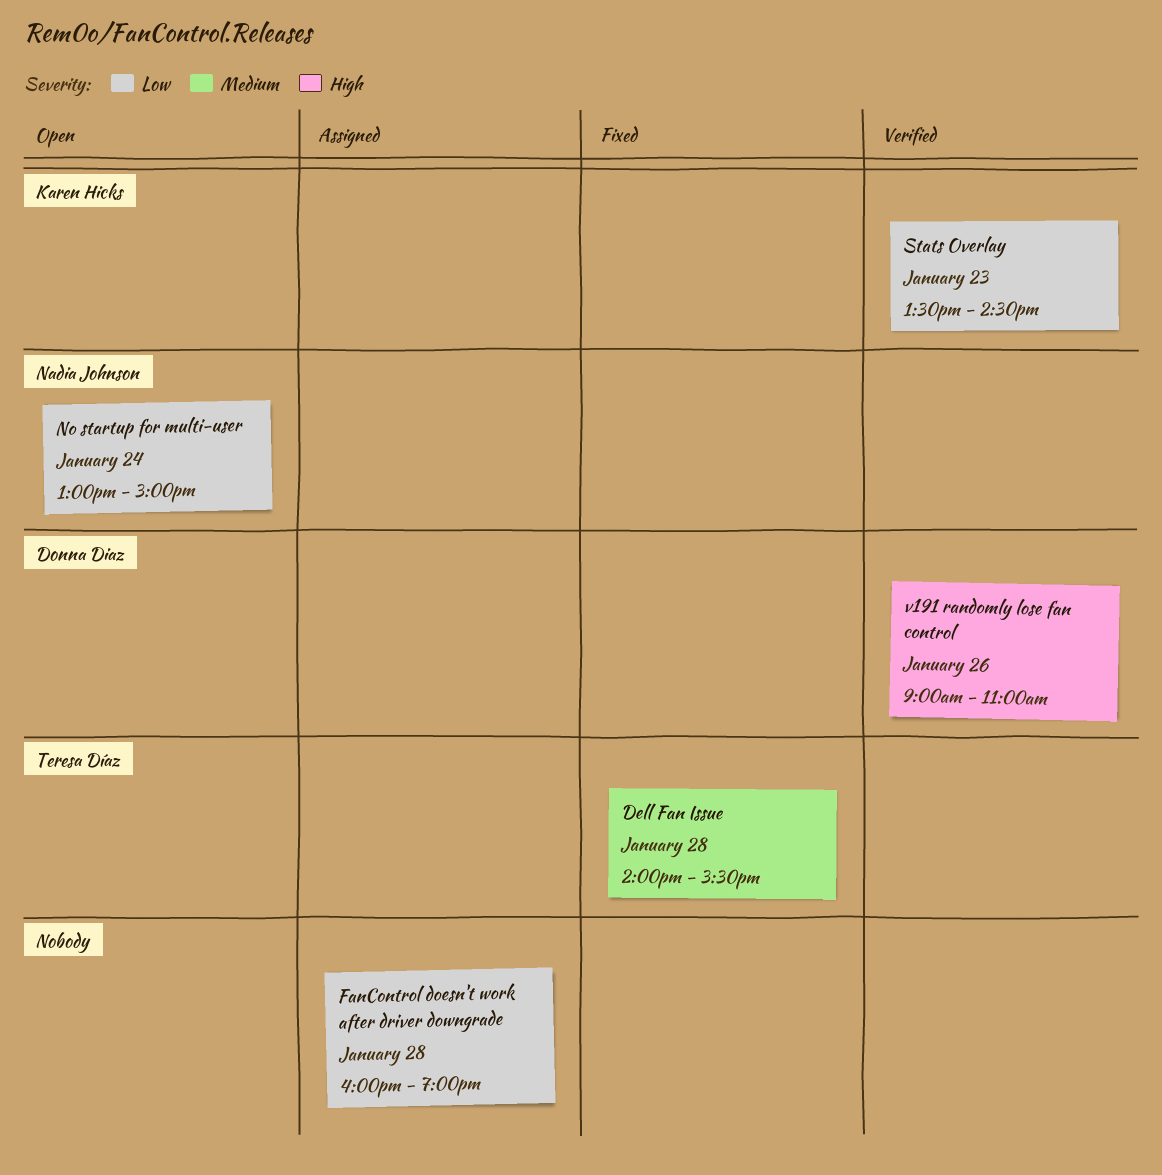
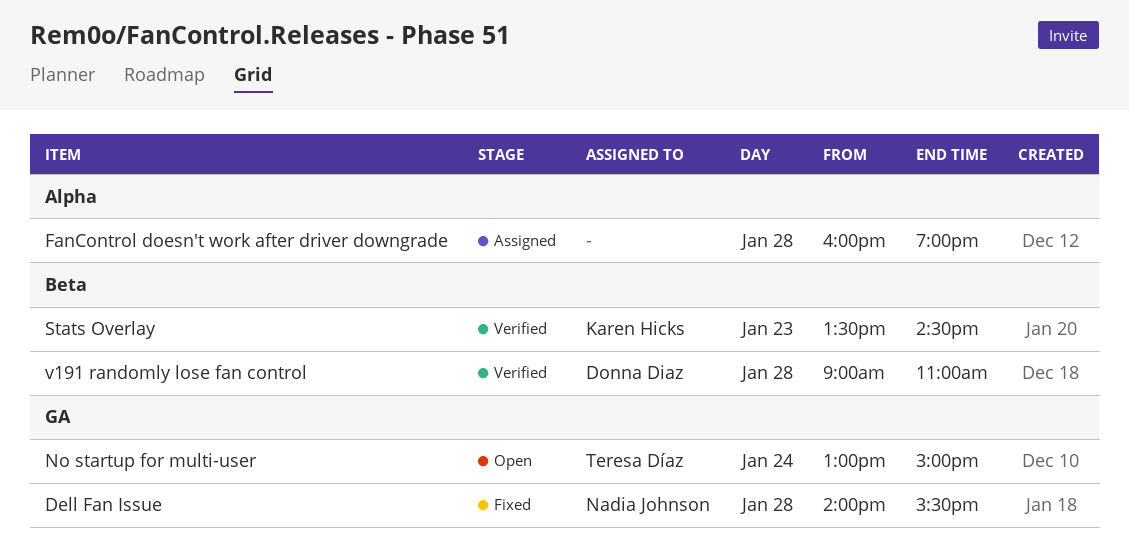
Dell Fan Issue, owner: Teresa Díaz -> Nadia Johnson
No startup for multi-user, owner: Nadia Johnson -> Teresa Díaz
v191 randomly lose fan control, day: Jan 26 -> Jan 28

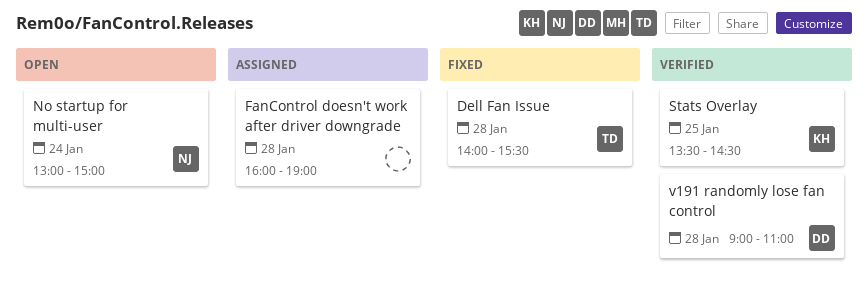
Dell Fan Issue, owner: Nadia Johnson -> Teresa Díaz
No startup for multi-user, owner: Teresa Díaz -> Nadia Johnson
Stats Overlay, day: Jan 23 -> Jan 25

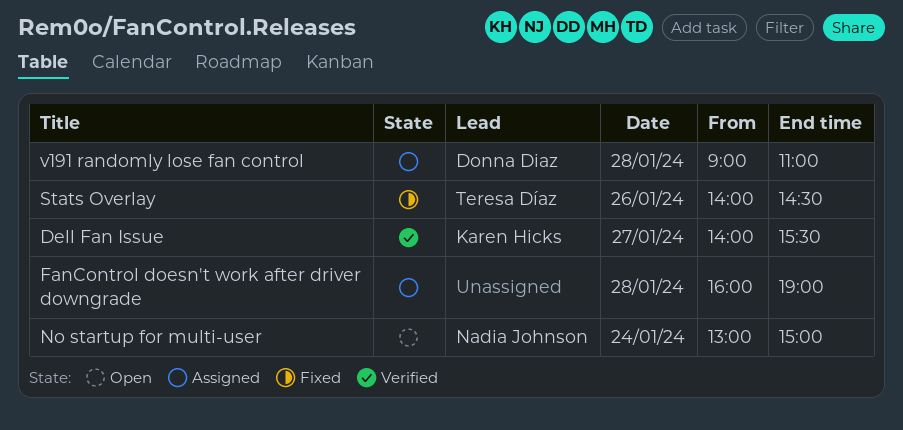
Dell Fan Issue, status: Fixed -> Verified
Dell Fan Issue, owner: Teresa Díaz -> Karen Hicks
Dell Fan Issue, day: Jan 28 -> Jan 27
Stats Overlay, status: Verified -> Fixed
Stats Overlay, owner: Karen Hicks -> Teresa Díaz
Stats Overlay, day: Jan 25 -> Jan 26
Stats Overlay, begins: 13:30 -> 14:00
v191 randomly lose fan control, status: Verified -> Assigned

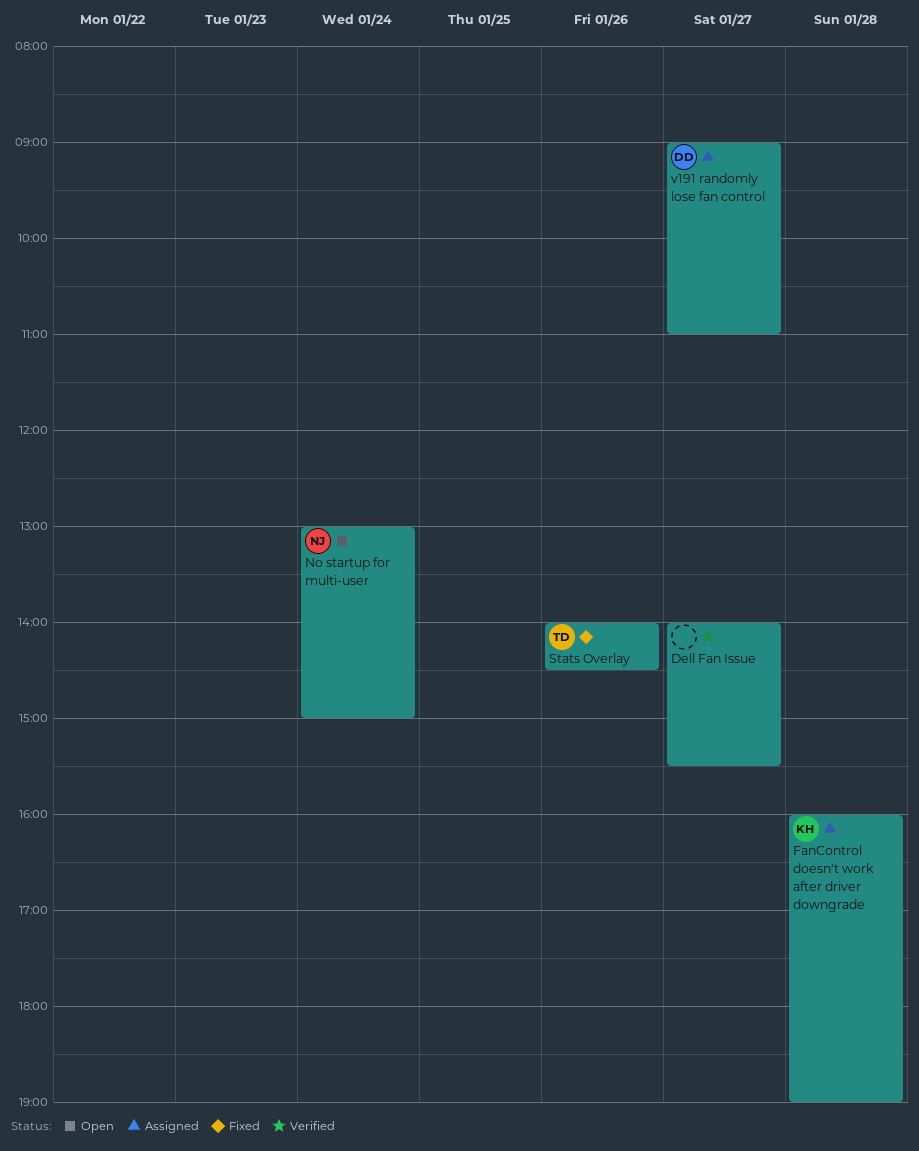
Dell Fan Issue, owner: Karen Hicks -> none
FanControl doesn't work after driver downgrade, owner: none -> Karen Hicks
v191 randomly lose fan control, day: Jan 28 -> Jan 27

